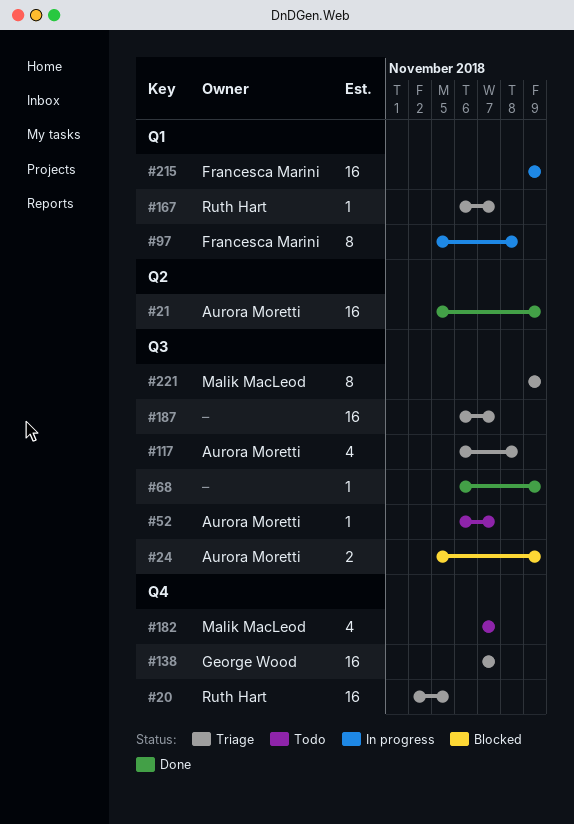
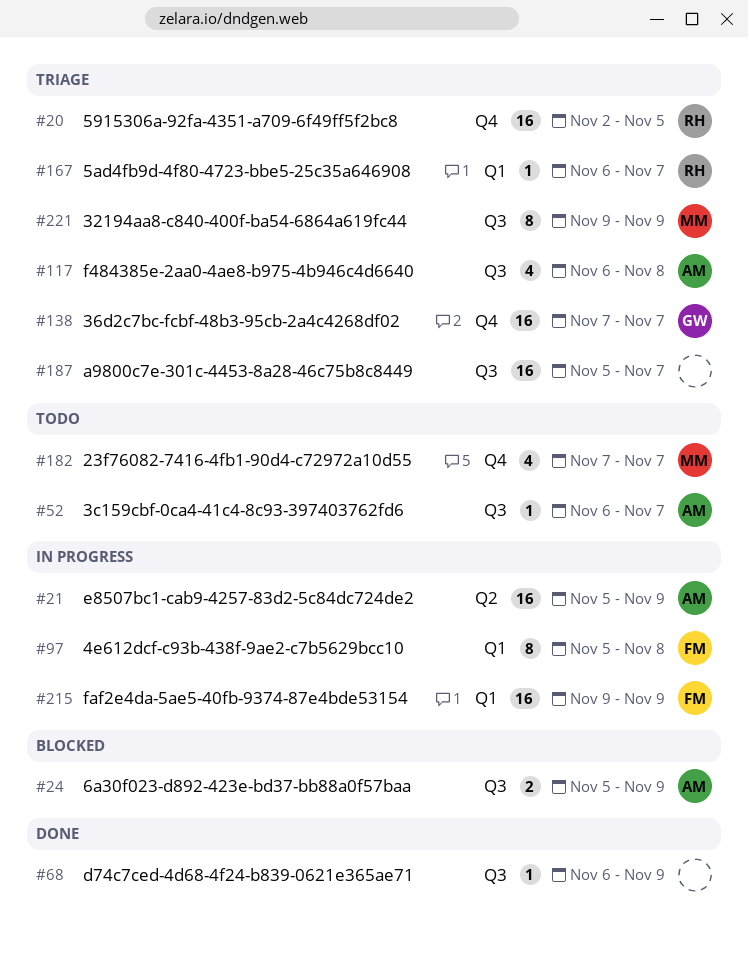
#21, status: Done -> In progress
#187, start: Nov 6 -> Nov 5

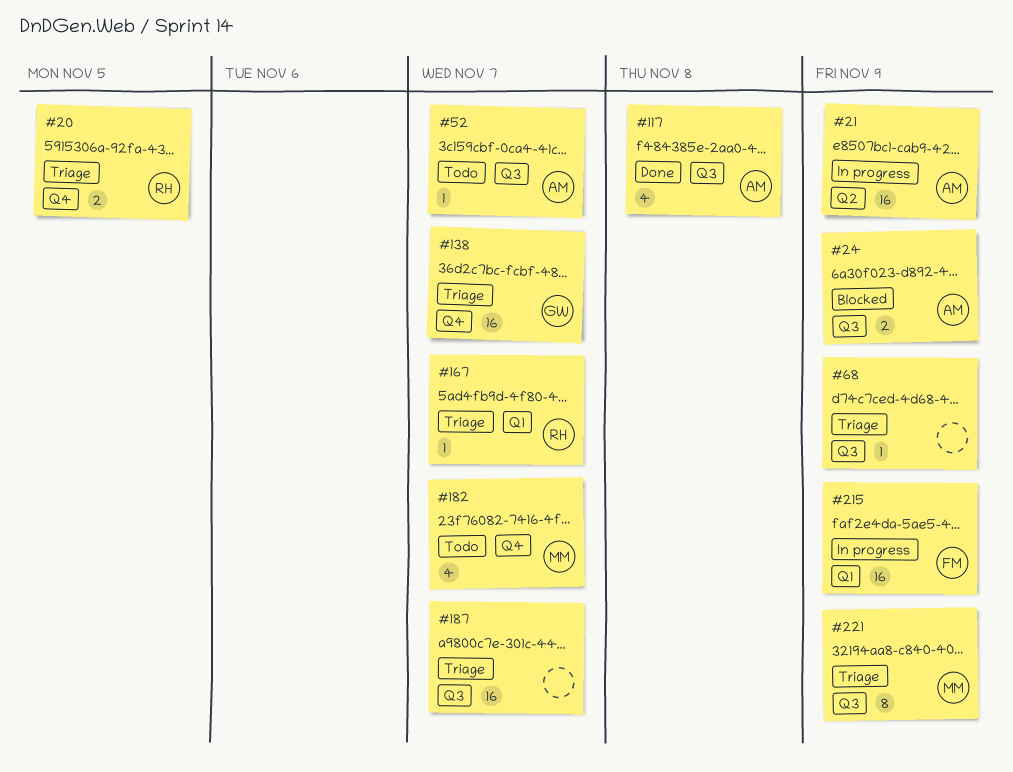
#20, estimate: 16 -> 2
#68, status: Done -> Triage
#97: present -> none
#117, status: Triage -> Done

